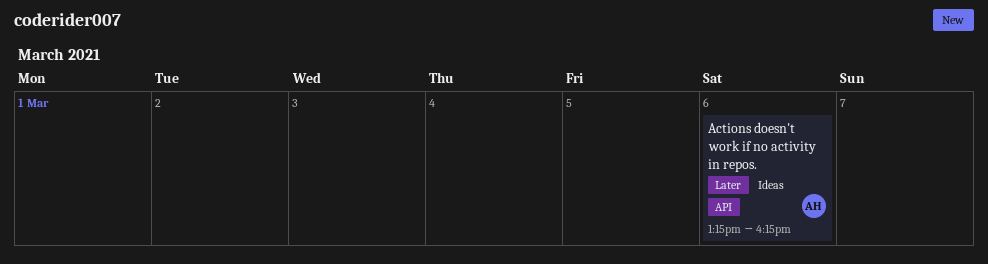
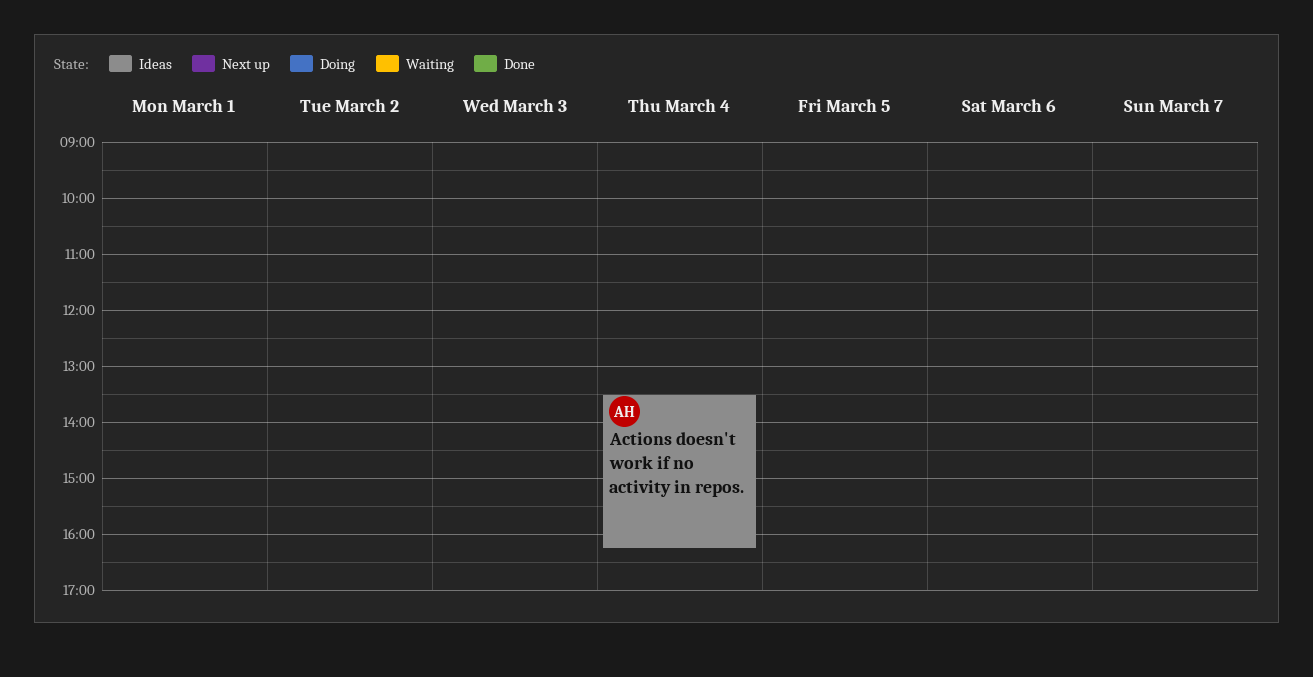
Actions doesn't work if no activity in repos., day: Mar 6 -> Mar 4
Actions doesn't work if no activity in repos., begins: 13:15 -> 13:30

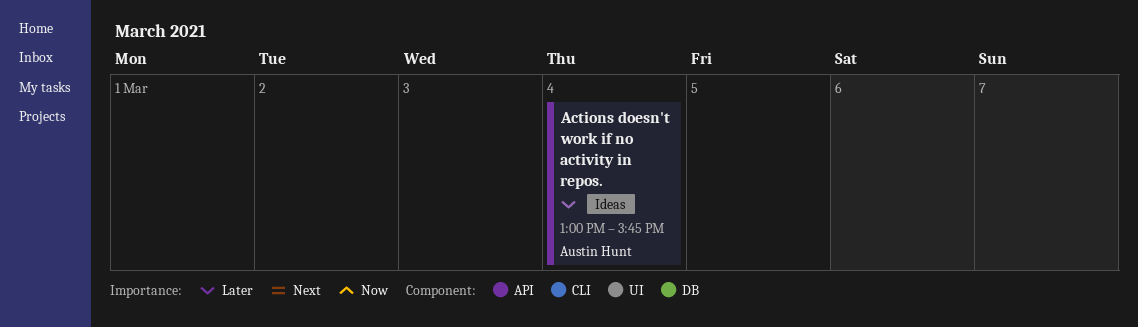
Actions doesn't work if no activity in repos., begins: 13:30 -> 13:00
Actions doesn't work if no activity in repos., ends: 16:15 -> 15:45

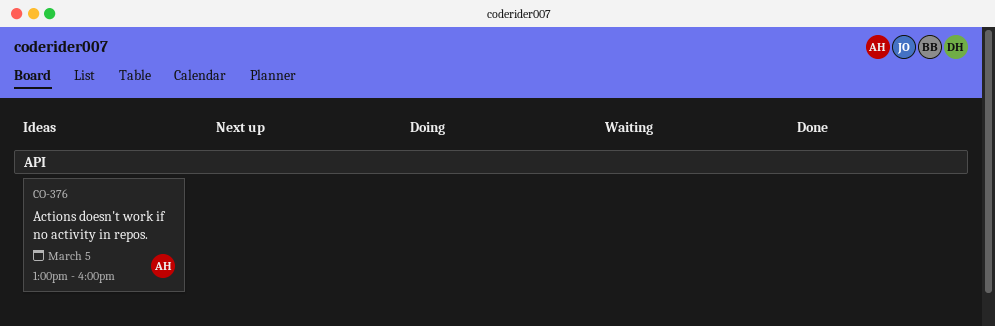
Actions doesn't work if no activity in repos., day: Mar 4 -> Mar 5
Actions doesn't work if no activity in repos., ends: 15:45 -> 16:00

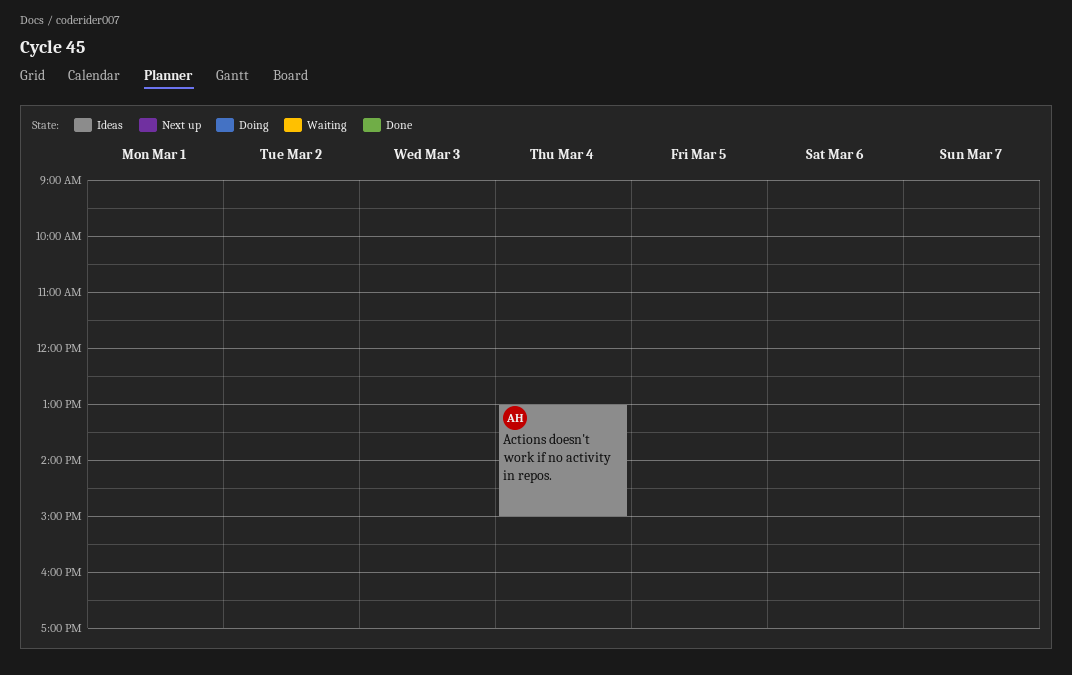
Actions doesn't work if no activity in repos., day: Mar 5 -> Mar 4
Actions doesn't work if no activity in repos., ends: 16:00 -> 15:00

